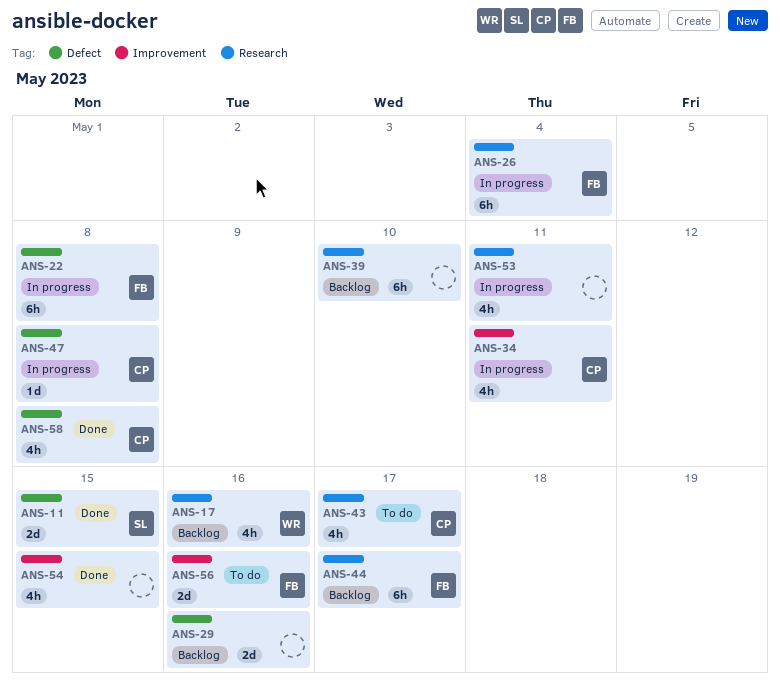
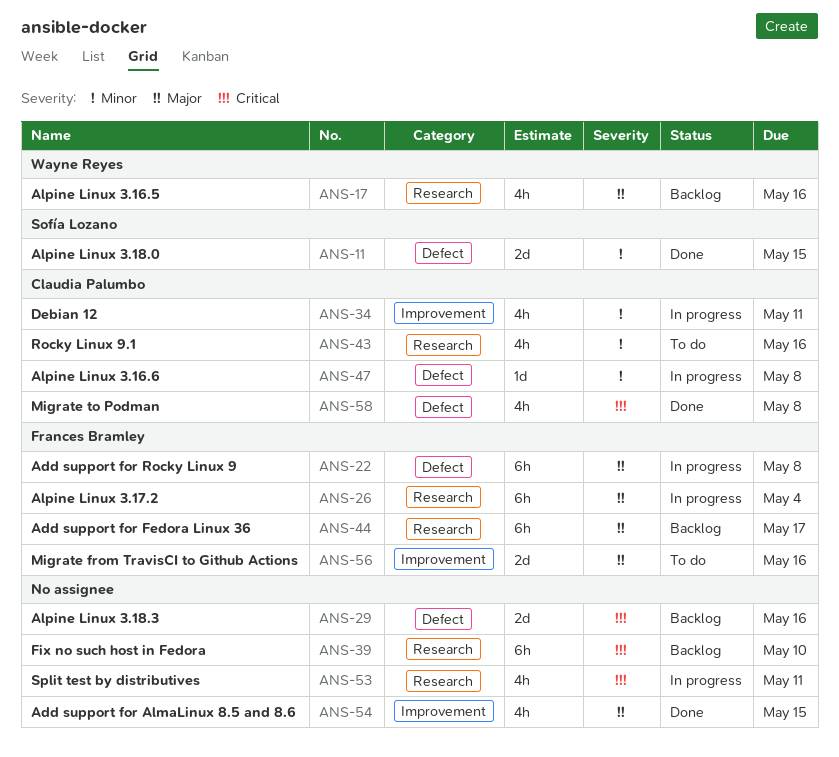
ANS-43, due: May 17 -> May 16

